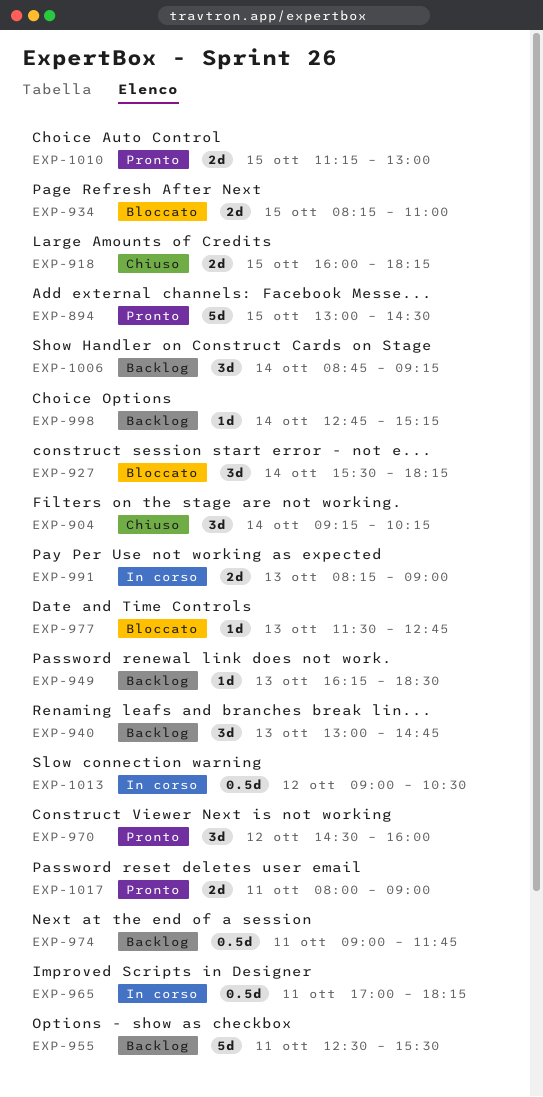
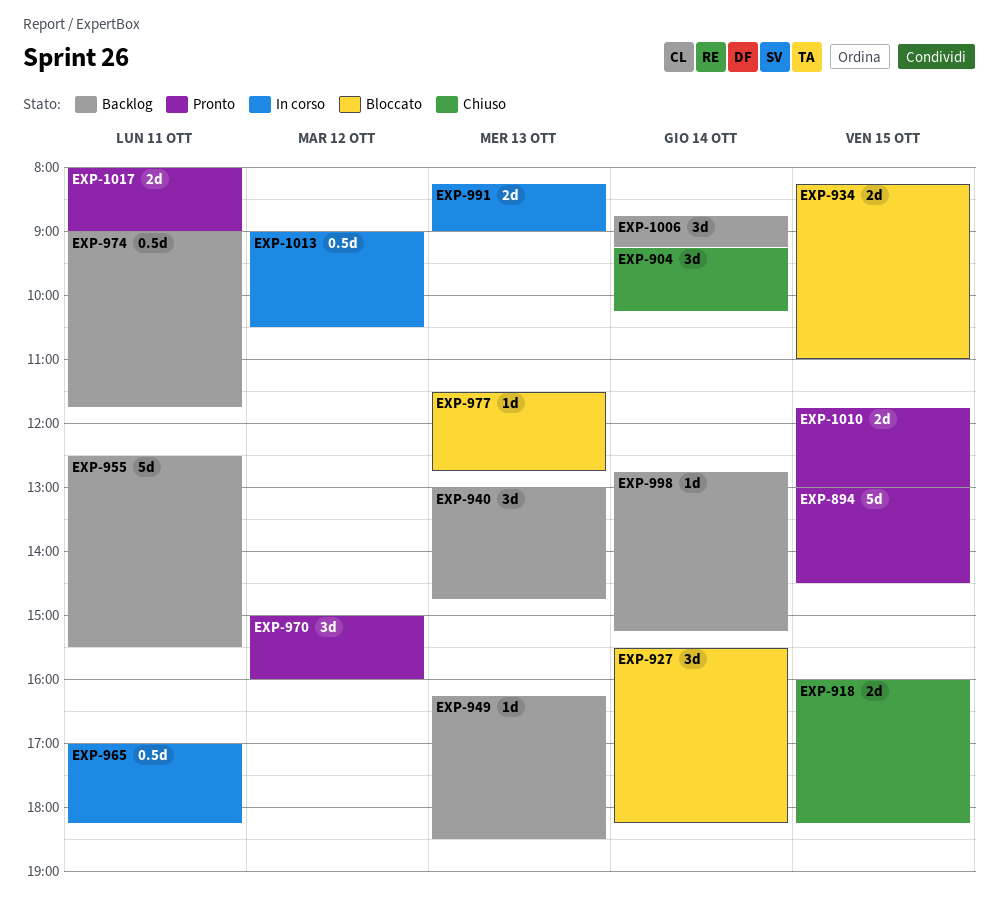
EXP-970, begins: 14:30 -> 15:00
EXP-1010, begins: 11:15 -> 11:45

